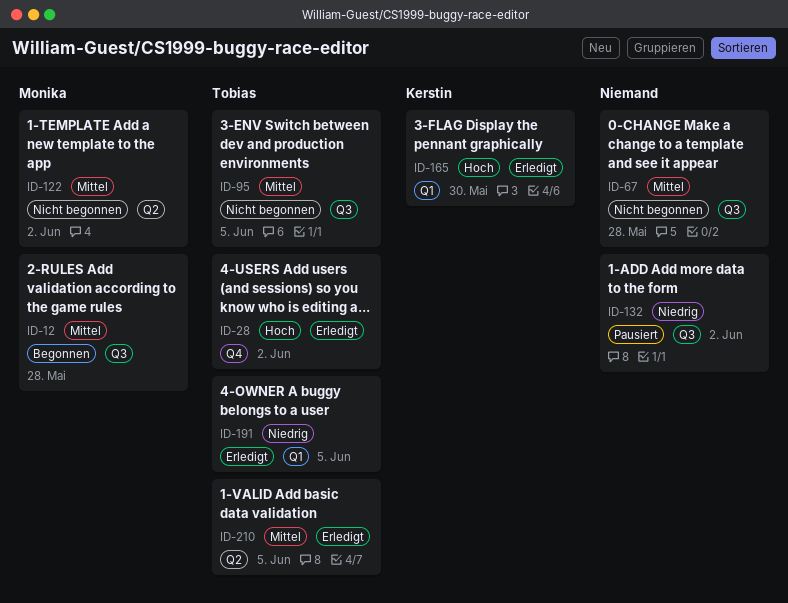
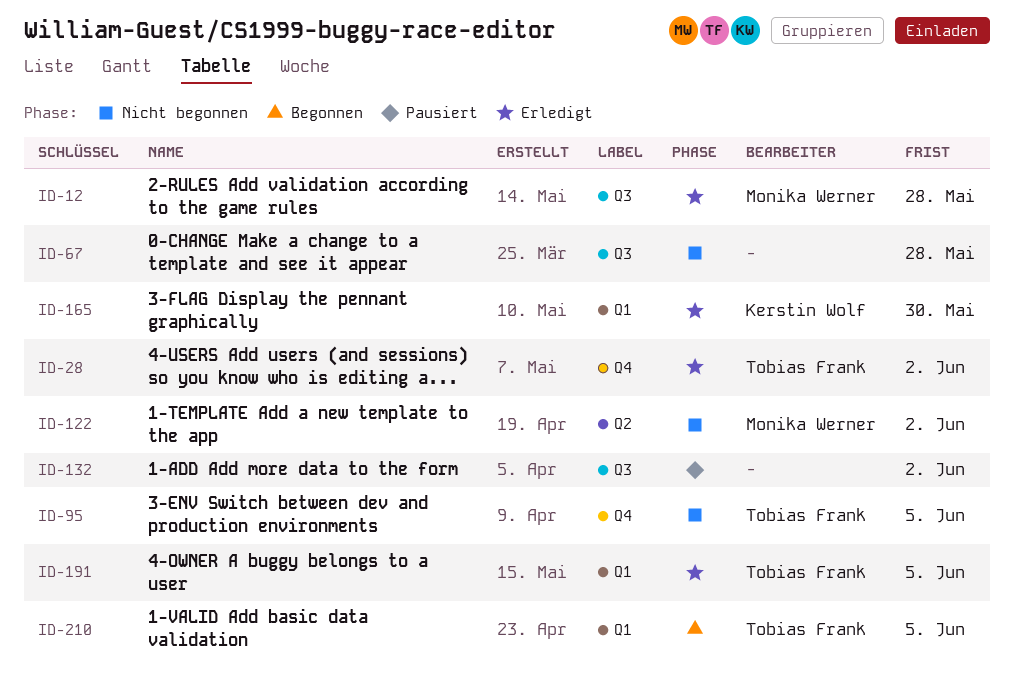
ID-12, status: Begonnen -> Erledigt
ID-95, label: Q3 -> Q4
ID-210, status: Erledigt -> Begonnen
ID-210, label: Q2 -> Q1

